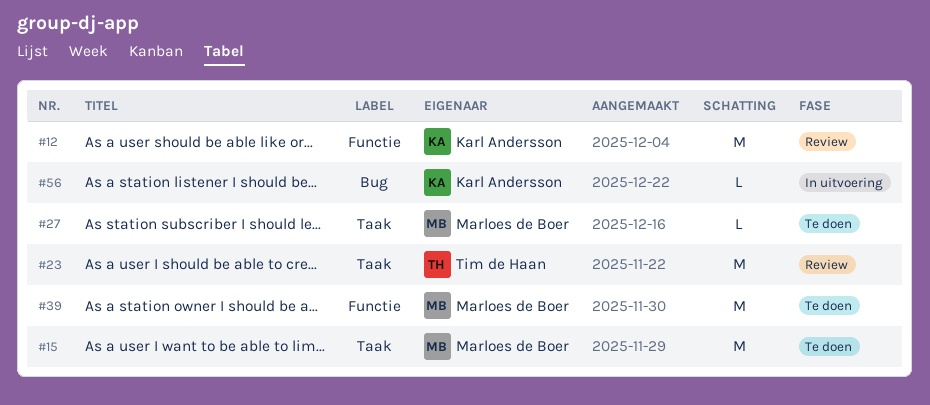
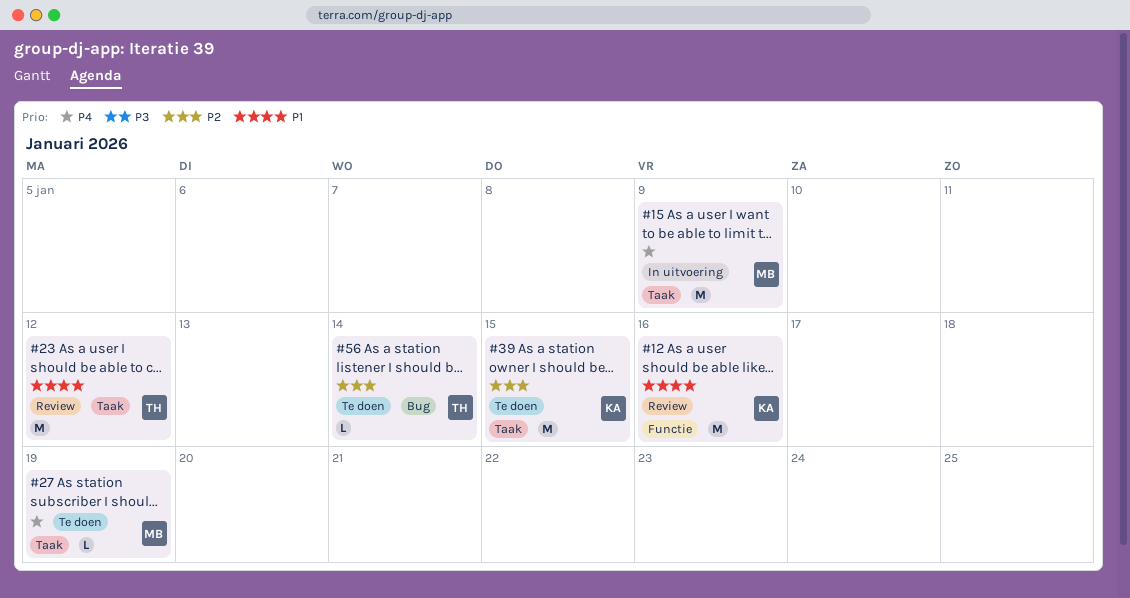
#15, status: Te doen -> In uitvoering
#39, owner: Marloes de Boer -> Karl Andersson
#39, label: Functie -> Taak
#56, status: In uitvoering -> Te doen
#56, owner: Karl Andersson -> Tim de Haan

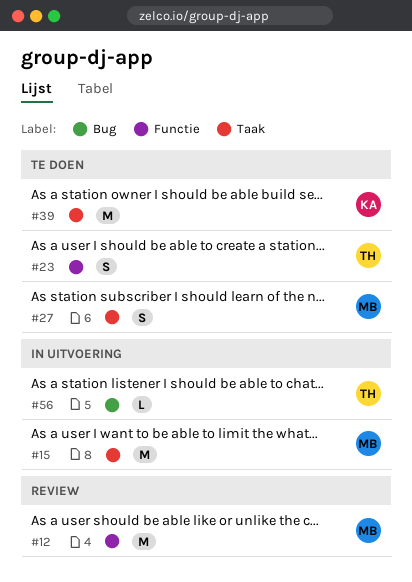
#12, owner: KA -> MB
#23, status: Review -> Te doen
#23, label: Taak -> Functie
#23, estimate: M -> S
#27, estimate: L -> S
#56, status: Te doen -> In uitvoering

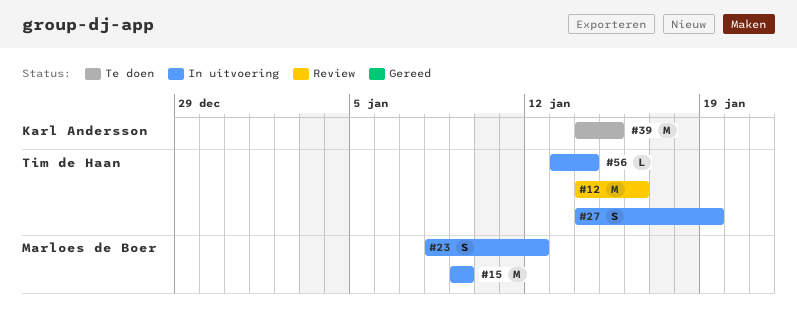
#12, owner: Marloes de Boer -> Tim de Haan
#23, status: Te doen -> In uitvoering
#23, owner: Tim de Haan -> Marloes de Boer
#27, status: Te doen -> In uitvoering
#27, owner: Marloes de Boer -> Tim de Haan

